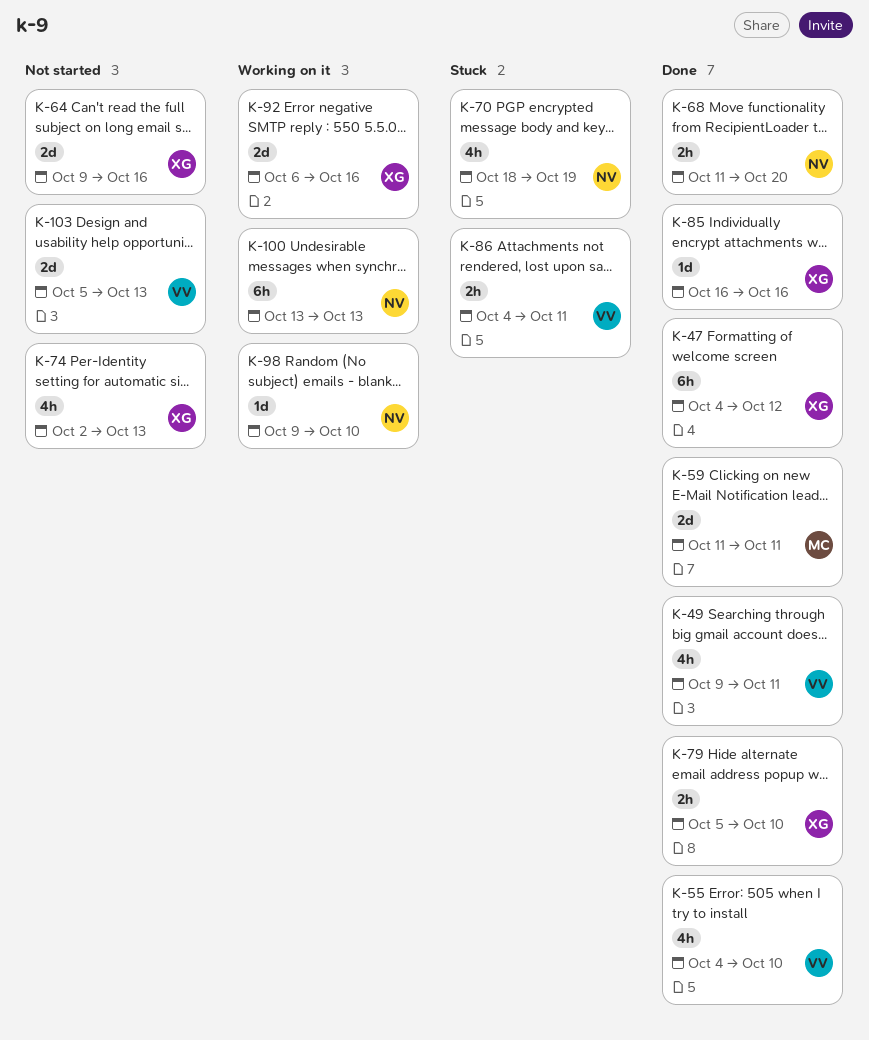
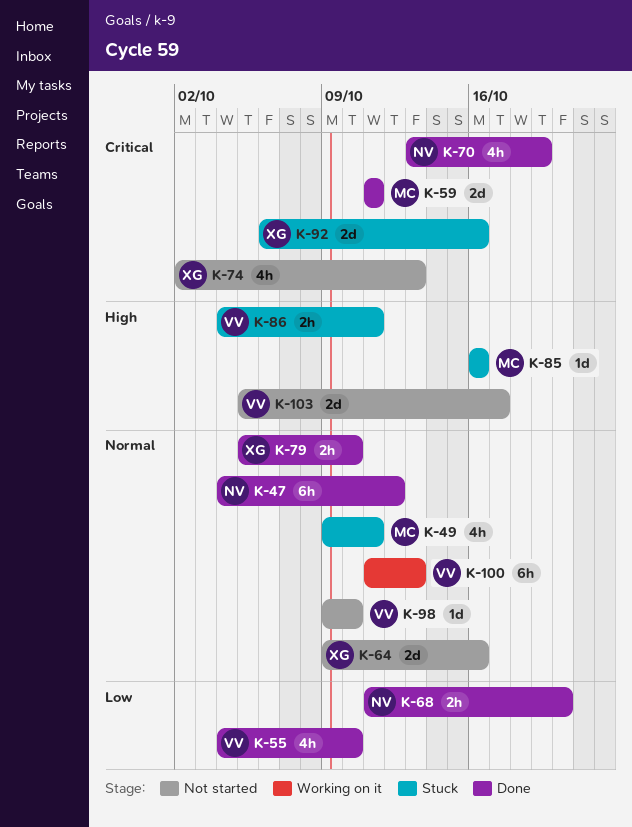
K-47, owner: XG -> NV
K-49, status: Done -> Stuck
K-49, owner: VV -> MC
K-70, status: Stuck -> Done
K-70, start: Oct 18 -> Oct 13
K-85, status: Done -> Stuck
K-85, owner: XG -> MC
K-92, status: Working on it -> Stuck
K-98, status: Working on it -> Not started
K-98, owner: NV -> VV
K-100, owner: NV -> VV
K-100, start: Oct 13 -> Oct 11
K-103, due: Oct 13 -> Oct 17

